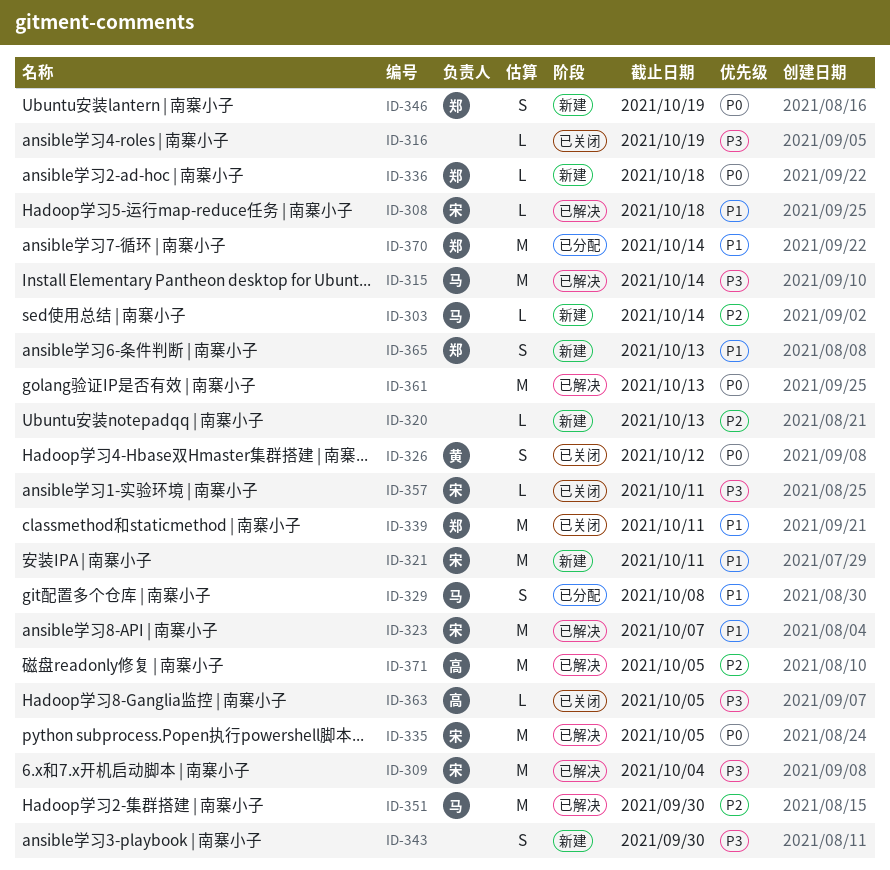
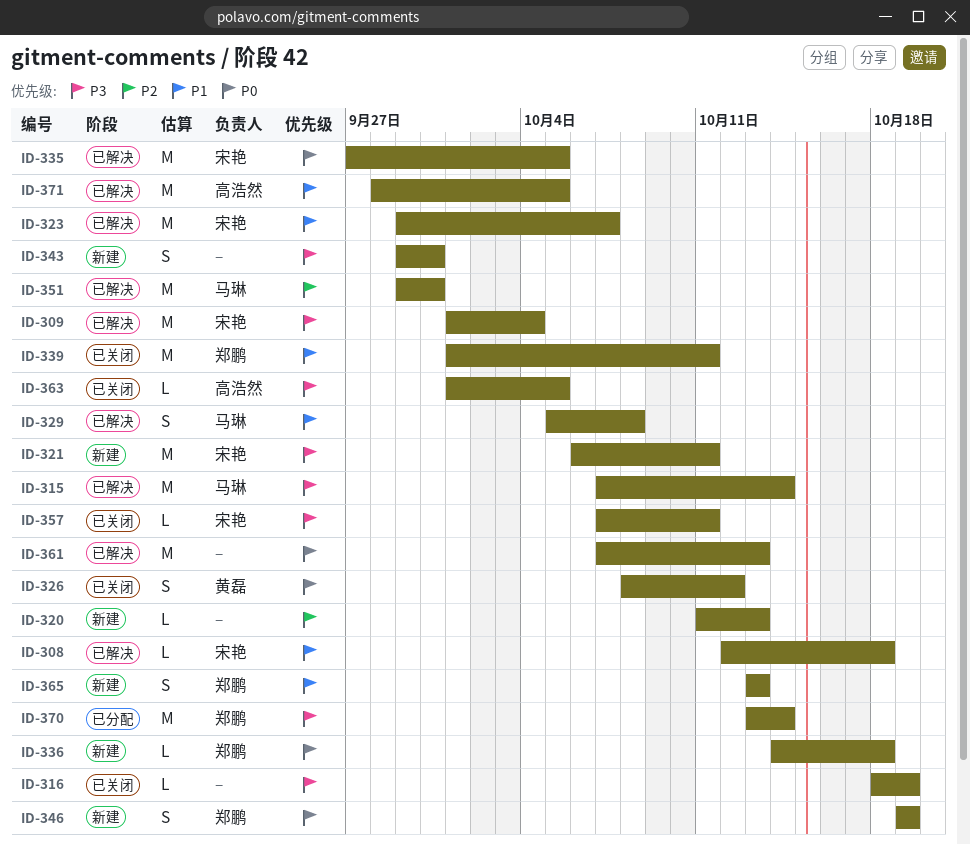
ID-303: present -> none
ID-321, priority: P1 -> P3
ID-329, status: 已分配 -> 已解决
ID-370, priority: P1 -> P3
ID-371, priority: P2 -> P1

